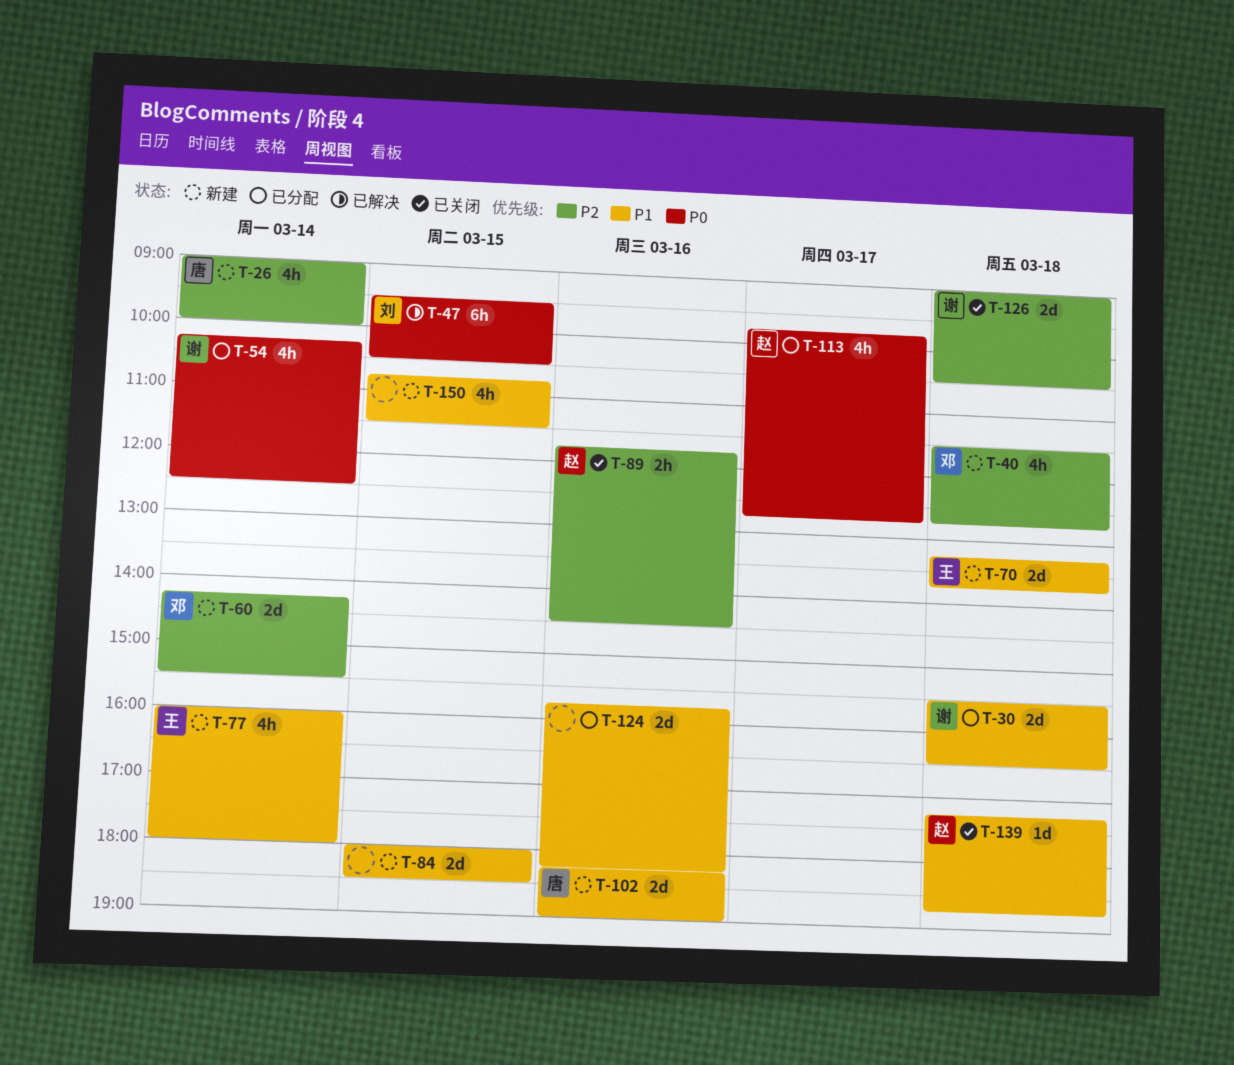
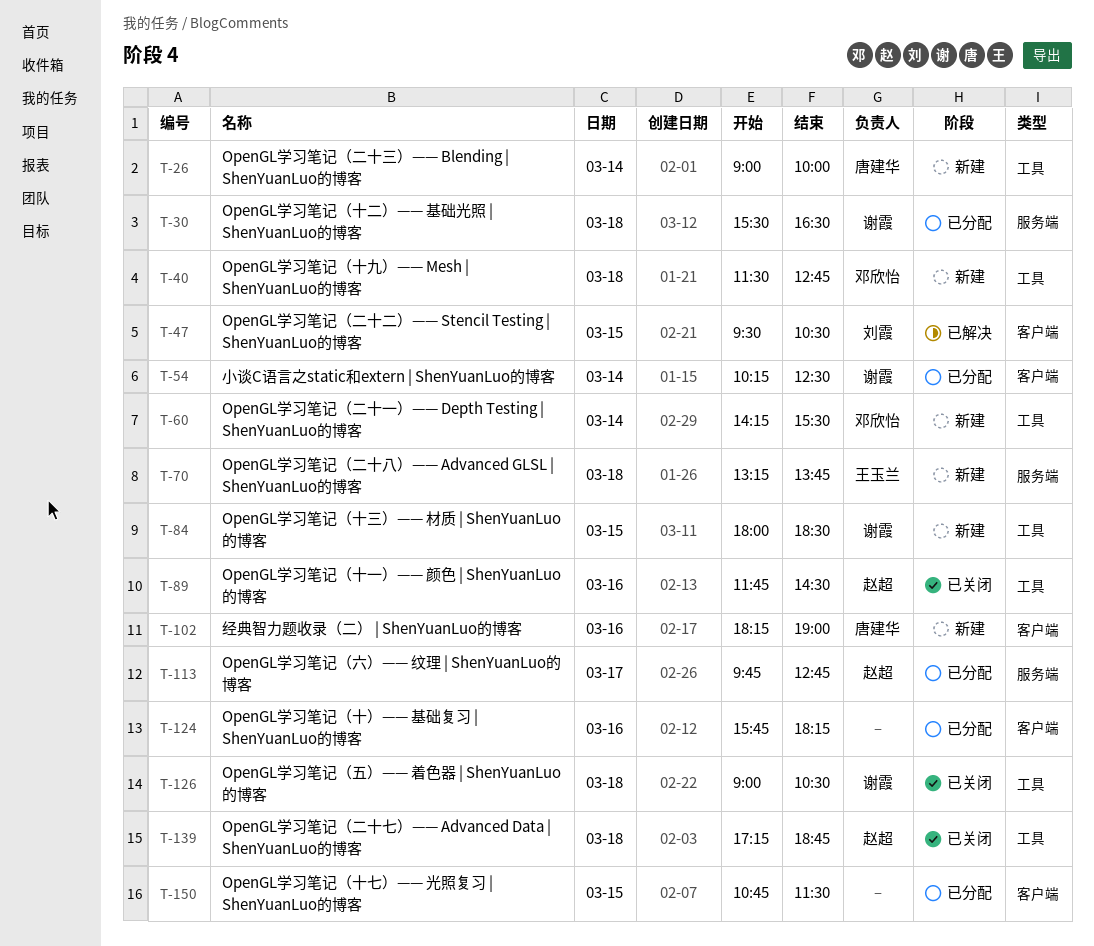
T-77: present -> none
T-84, owner: none -> 谢霞
T-150, status: 新建 -> 已分配

